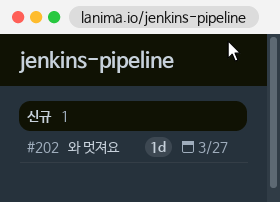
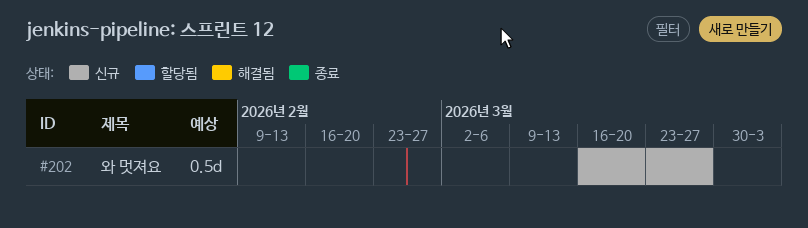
#202, estimate: 1d -> 0.5d

